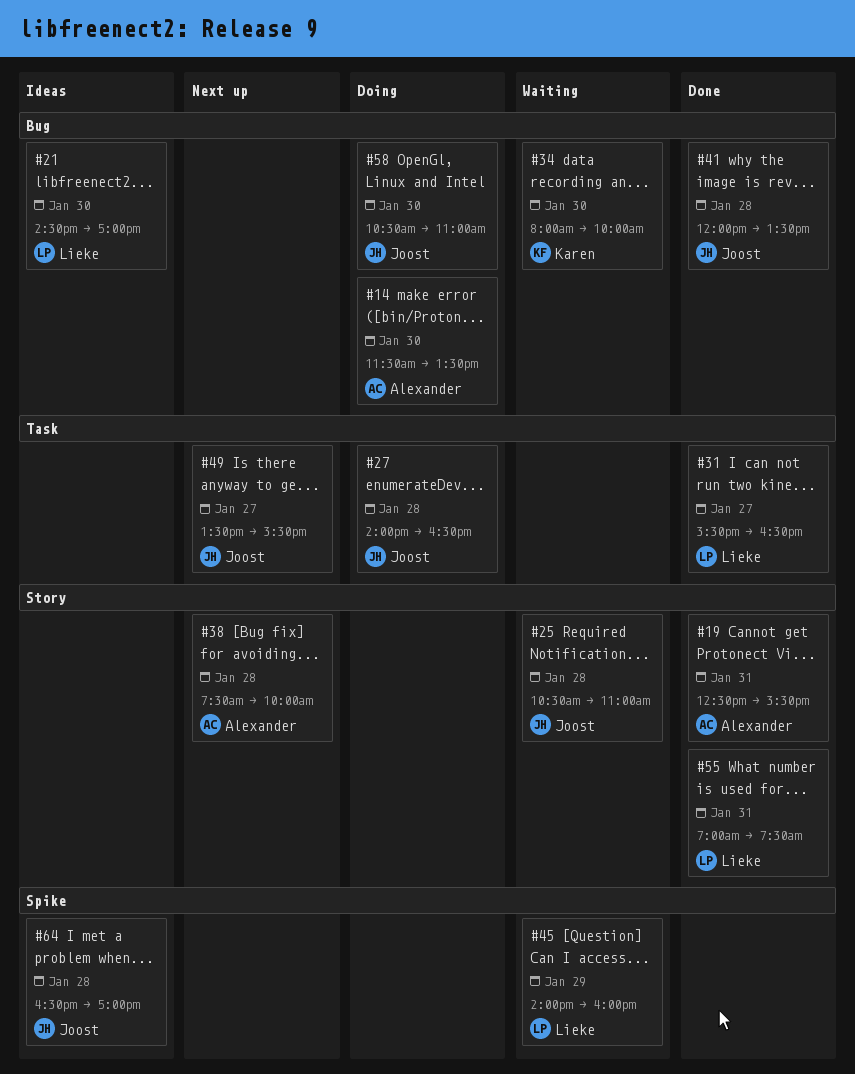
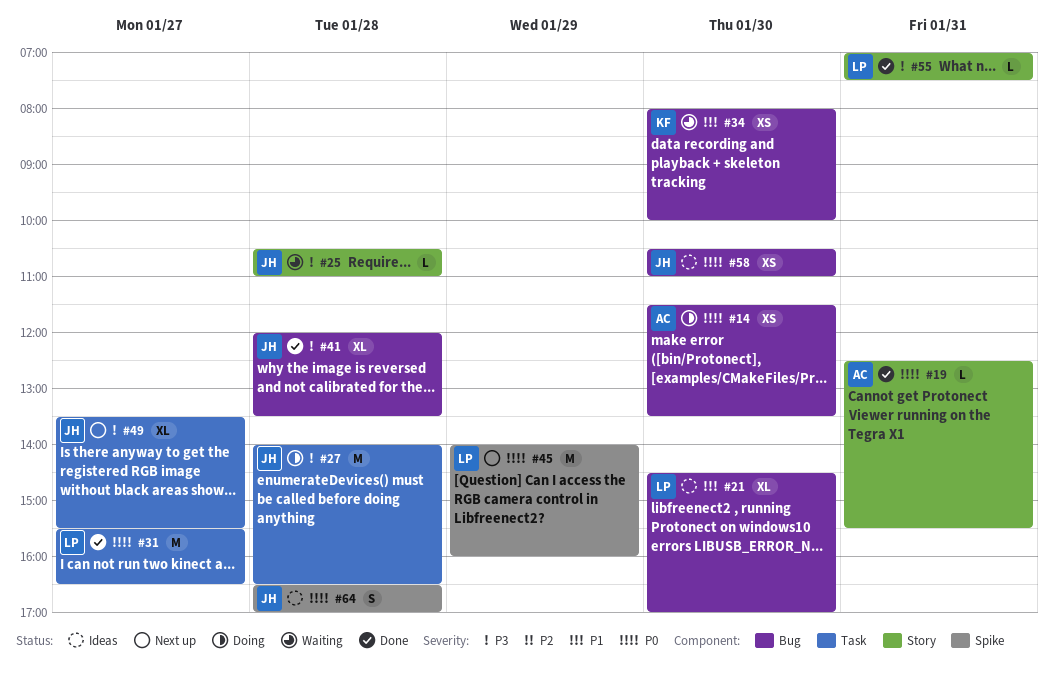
#38: present -> none
#45, status: Waiting -> Next up
#58, status: Doing -> Ideas

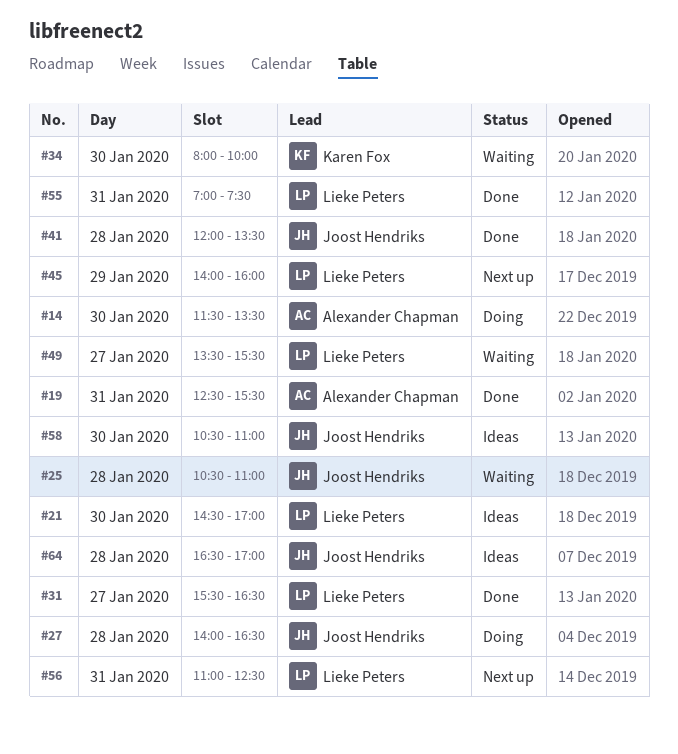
#49, status: Next up -> Waiting
#49, owner: Joost Hendriks -> Lieke Peters
#56: none -> present

